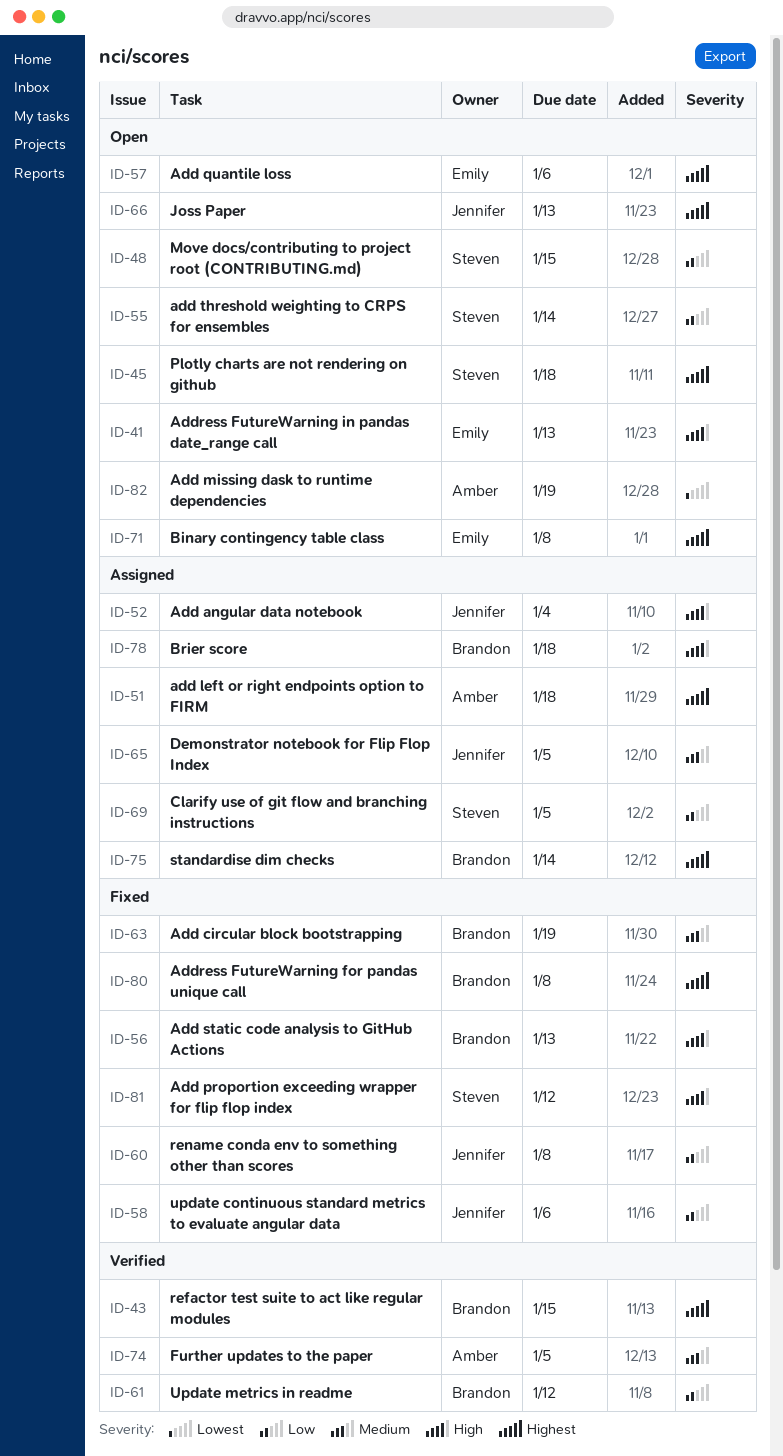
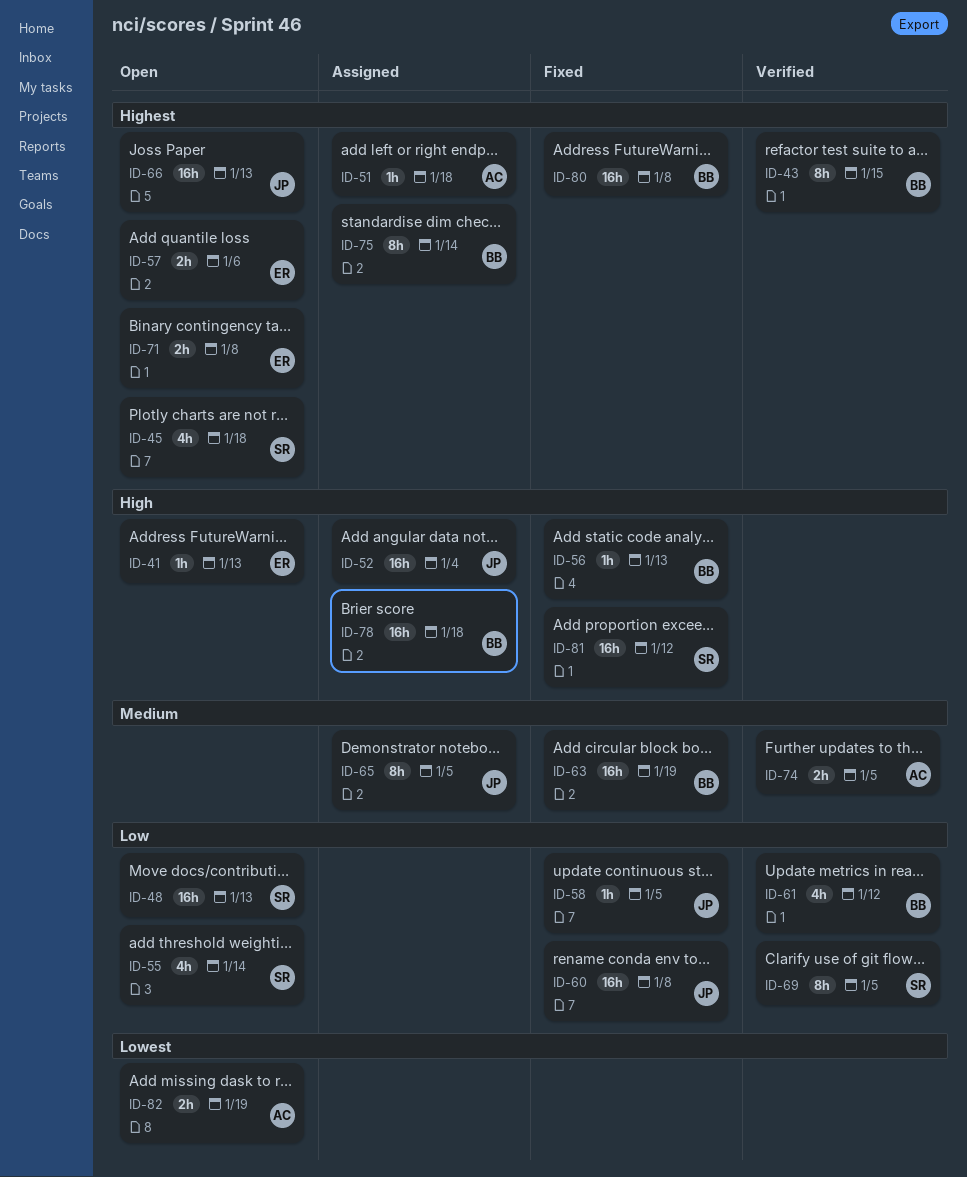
ID-48, due: Jan 15 -> Jan 13
ID-58, due: Jan 6 -> Jan 5
ID-69, status: Assigned -> Verified

